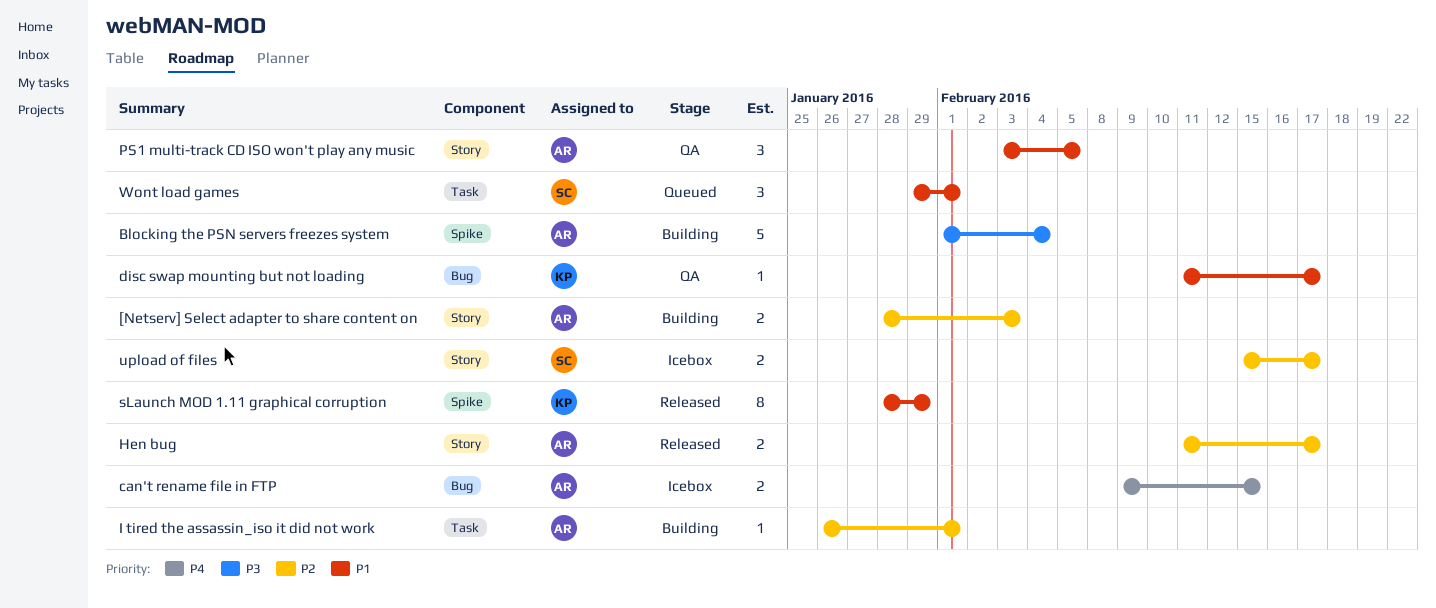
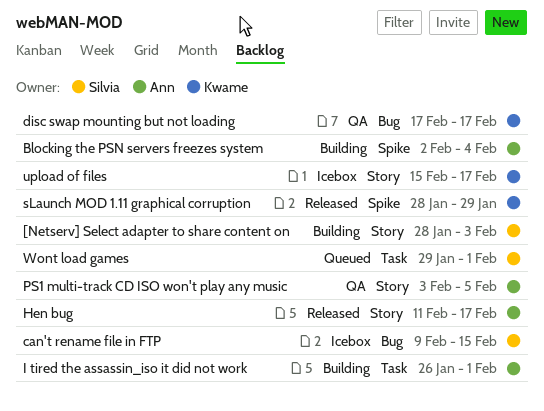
[Netserv] Select adapter to share content on, owner: Ann -> Silvia
Blocking the PSN servers freezes system, start: Feb 1 -> Feb 2
can't rename file in FTP, owner: Ann -> Silvia
disc swap mounting but not loading, start: Feb 11 -> Feb 17
upload of files, owner: Silvia -> Kwame

